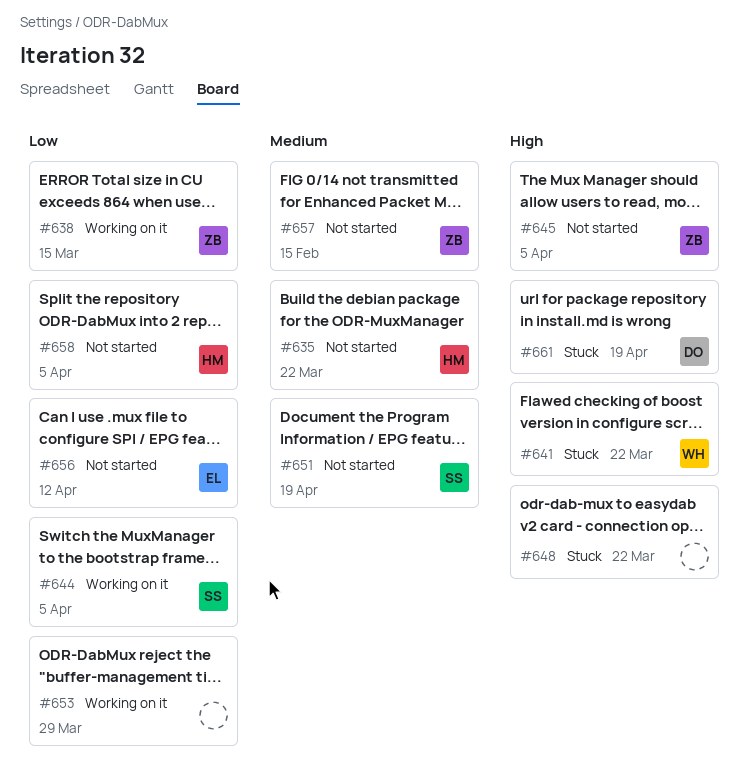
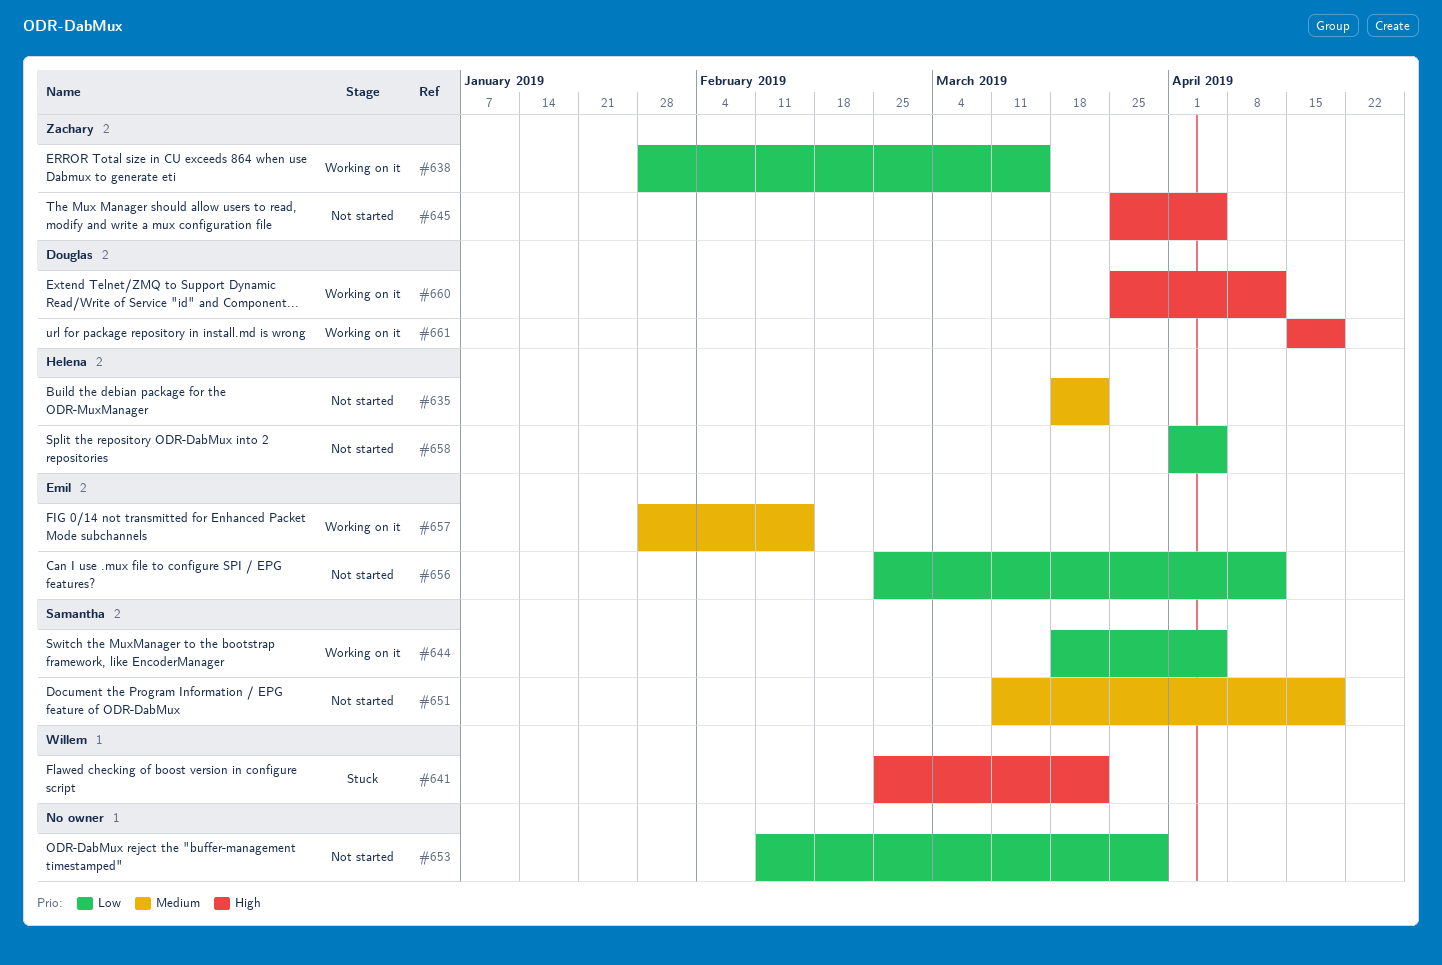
#648: present -> none
#653, status: Working on it -> Not started
#657, status: Not started -> Working on it
#657, owner: Zachary -> Emil
#660: none -> present
#661, status: Stuck -> Working on it

